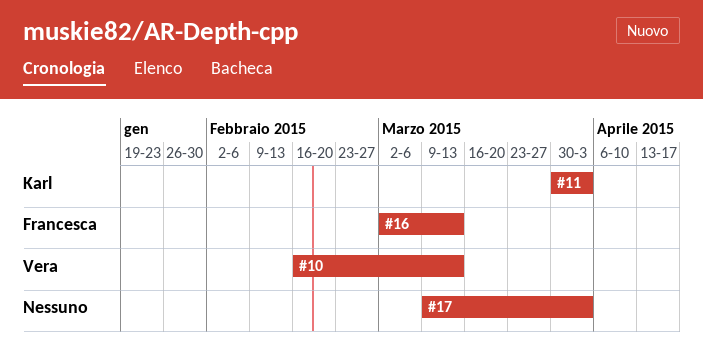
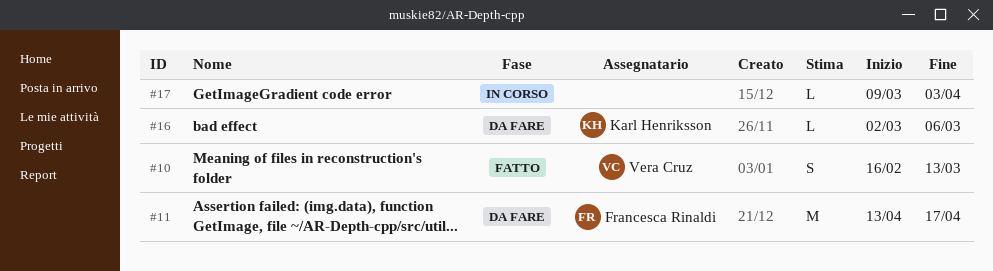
#11, owner: Karl Henriksson -> Francesca Rinaldi
#11, start: Mar 30 -> Apr 13
#11, due: Apr 3 -> Apr 17
#16, owner: Francesca Rinaldi -> Karl Henriksson
#16, due: Mar 13 -> Mar 6

